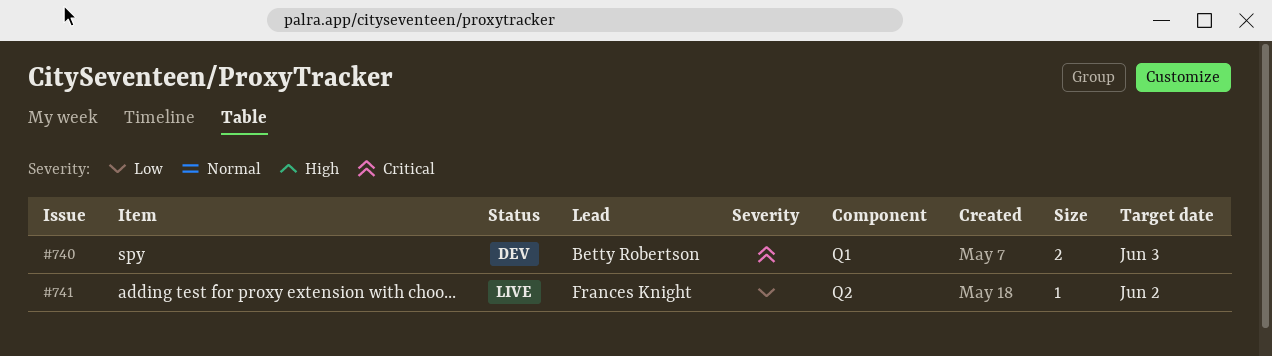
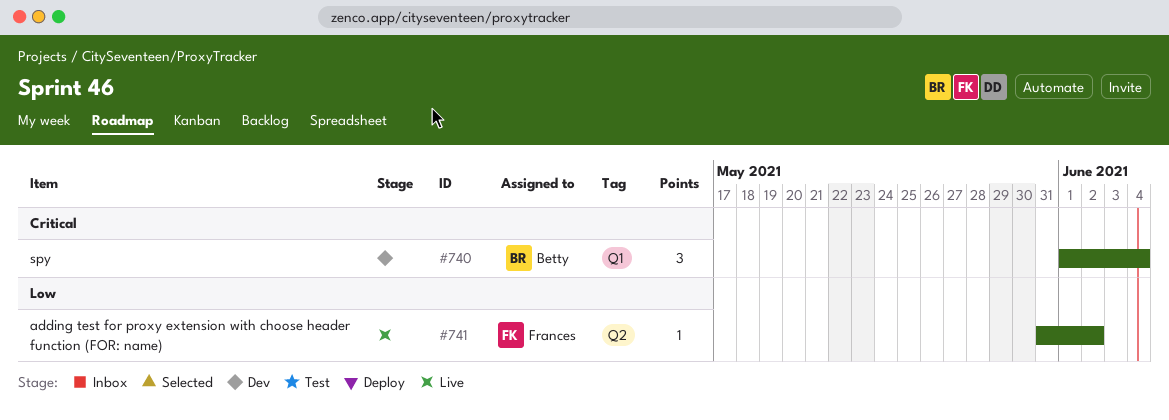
#740, estimate: 2 -> 3
#740, due: Jun 3 -> Jun 4

